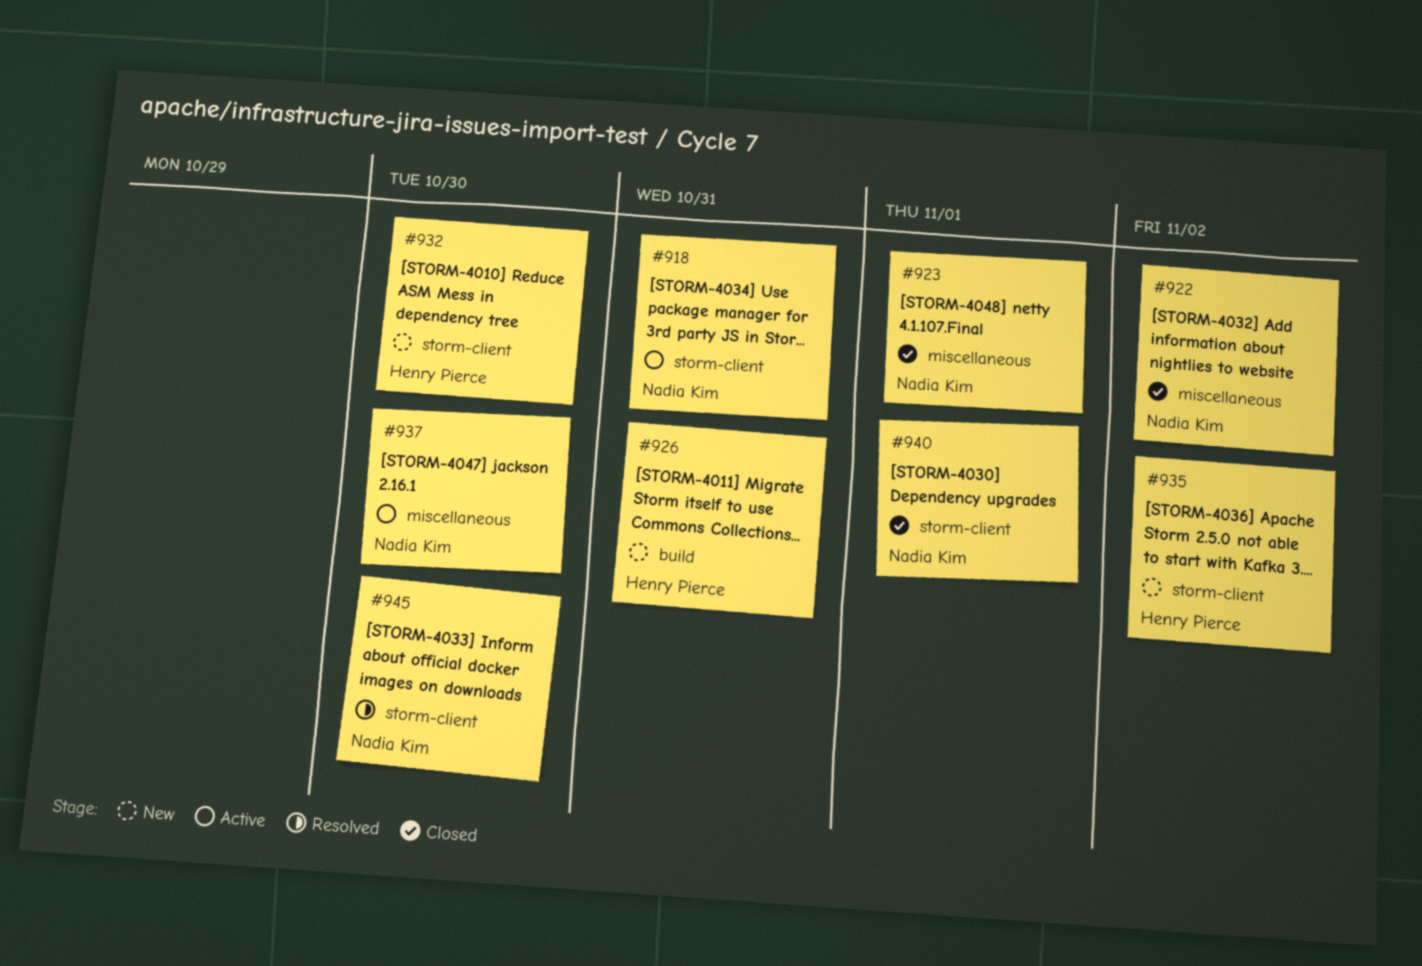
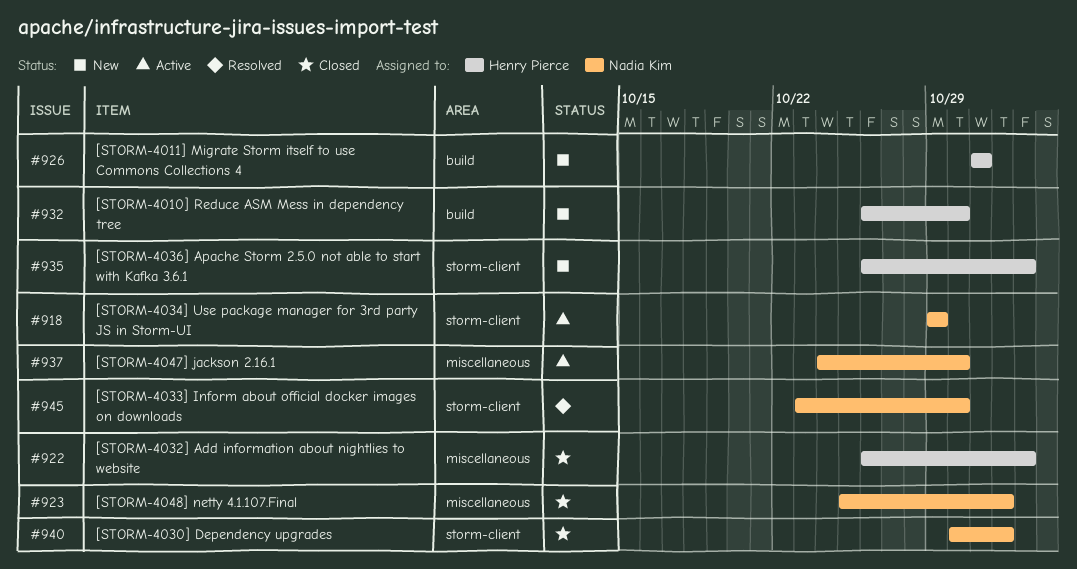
#918, due: Oct 31 -> Oct 29
#922, owner: Nadia Kim -> Henry Pierce
#932, label: storm-client -> build

